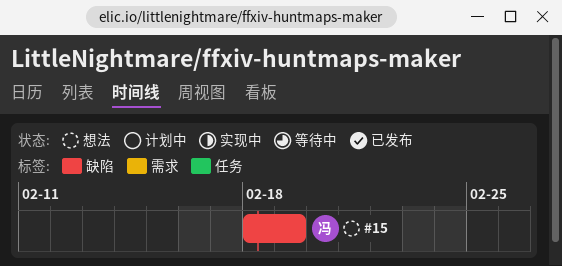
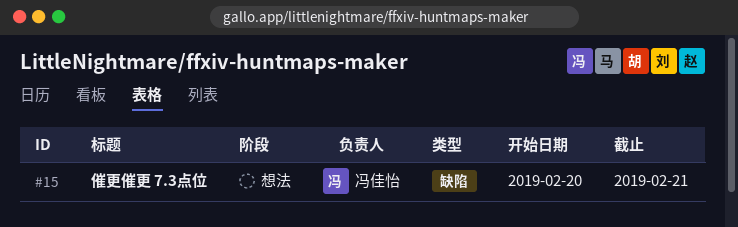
#15, start: Feb 18 -> Feb 20
#15, due: Feb 19 -> Feb 21

